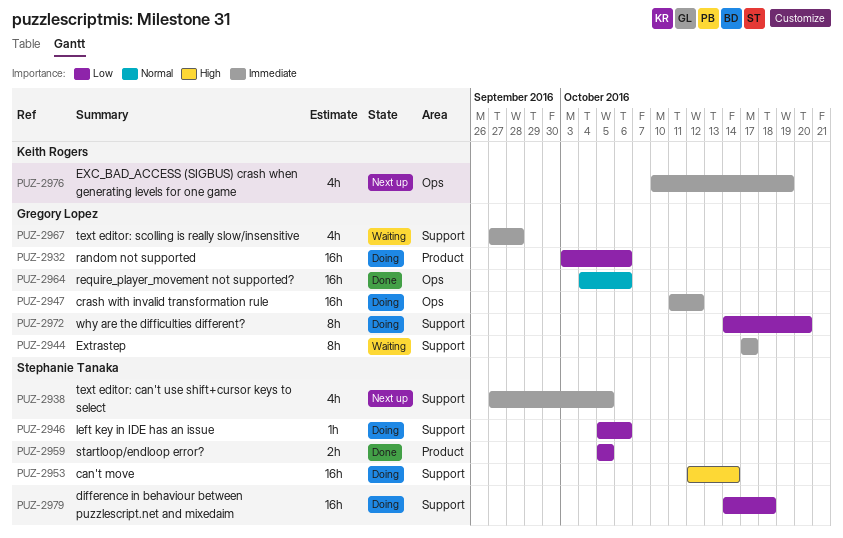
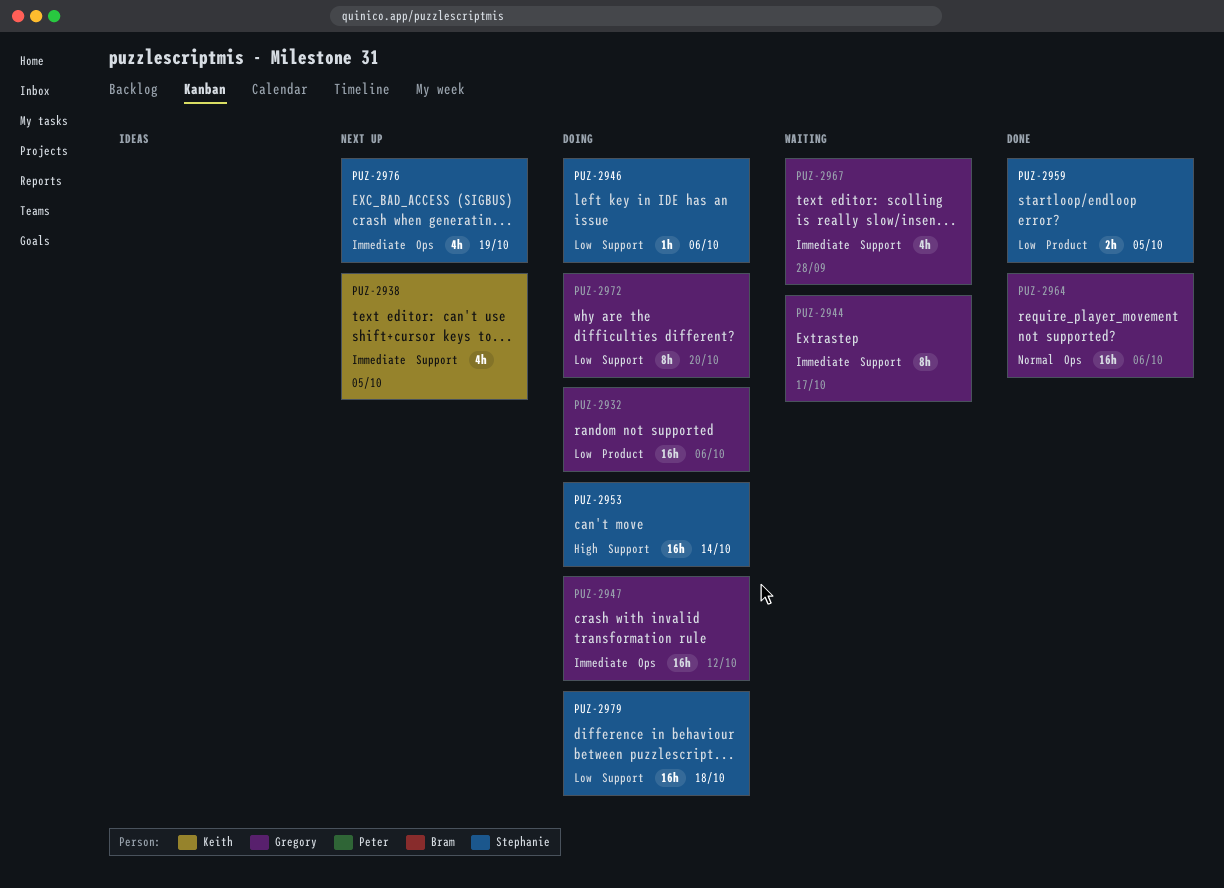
PUZ-2938, owner: Stephanie Tanaka -> Keith Rogers
PUZ-2976, owner: Keith Rogers -> Stephanie Tanaka

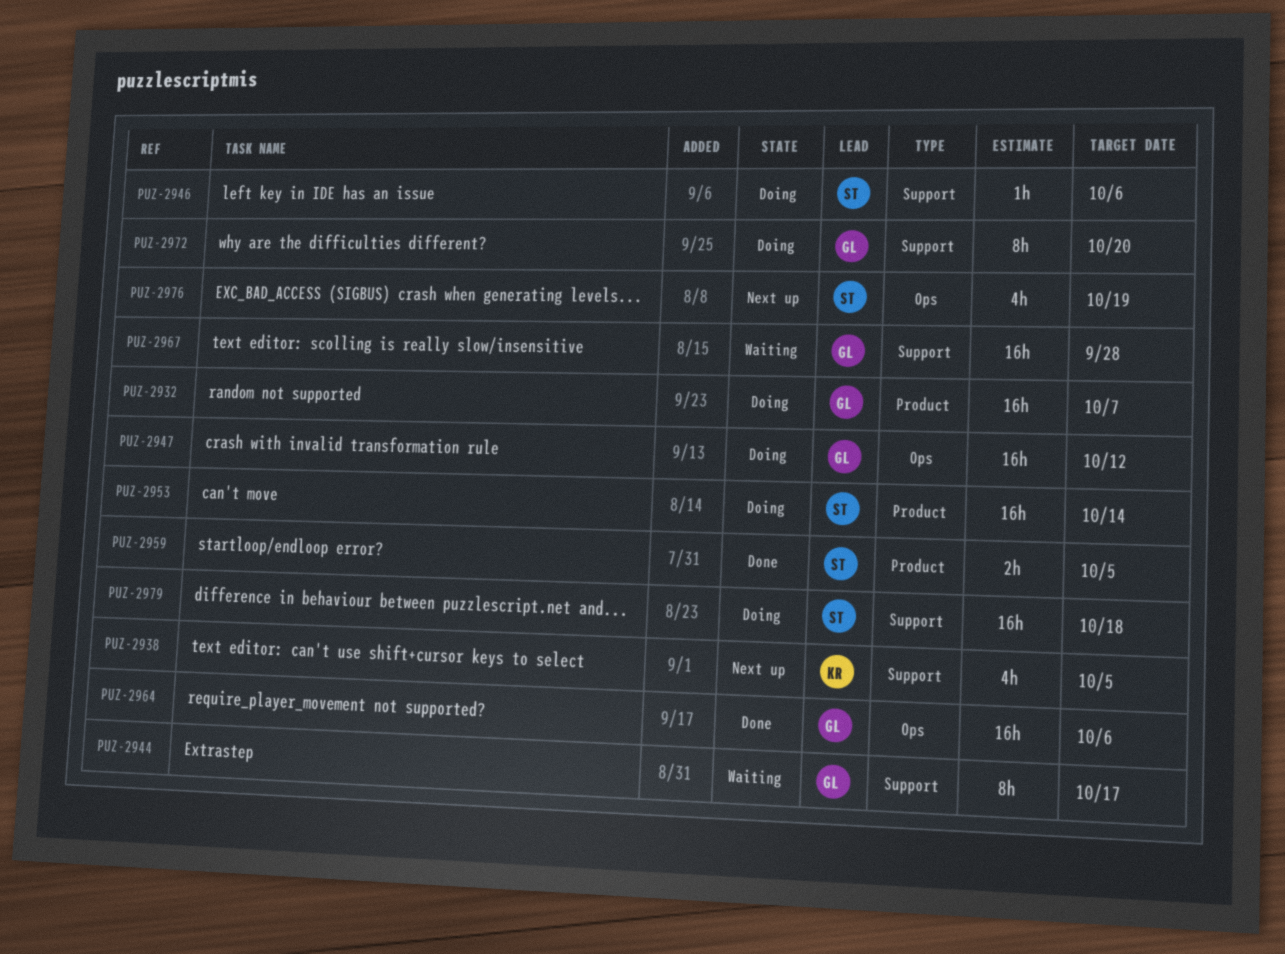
PUZ-2932, due: Oct 6 -> Oct 7
PUZ-2953, label: Support -> Product
PUZ-2967, estimate: 4h -> 16h

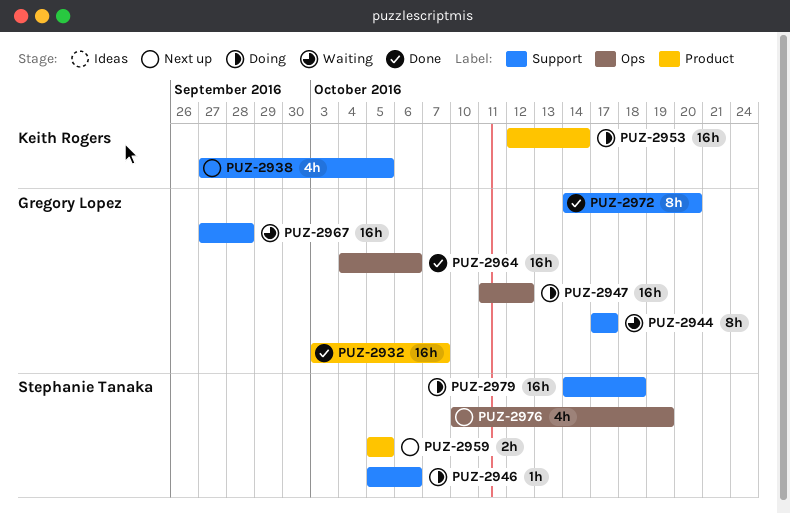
PUZ-2932, status: Doing -> Done
PUZ-2953, owner: Stephanie Tanaka -> Keith Rogers
PUZ-2959, status: Done -> Next up
PUZ-2972, status: Doing -> Done

